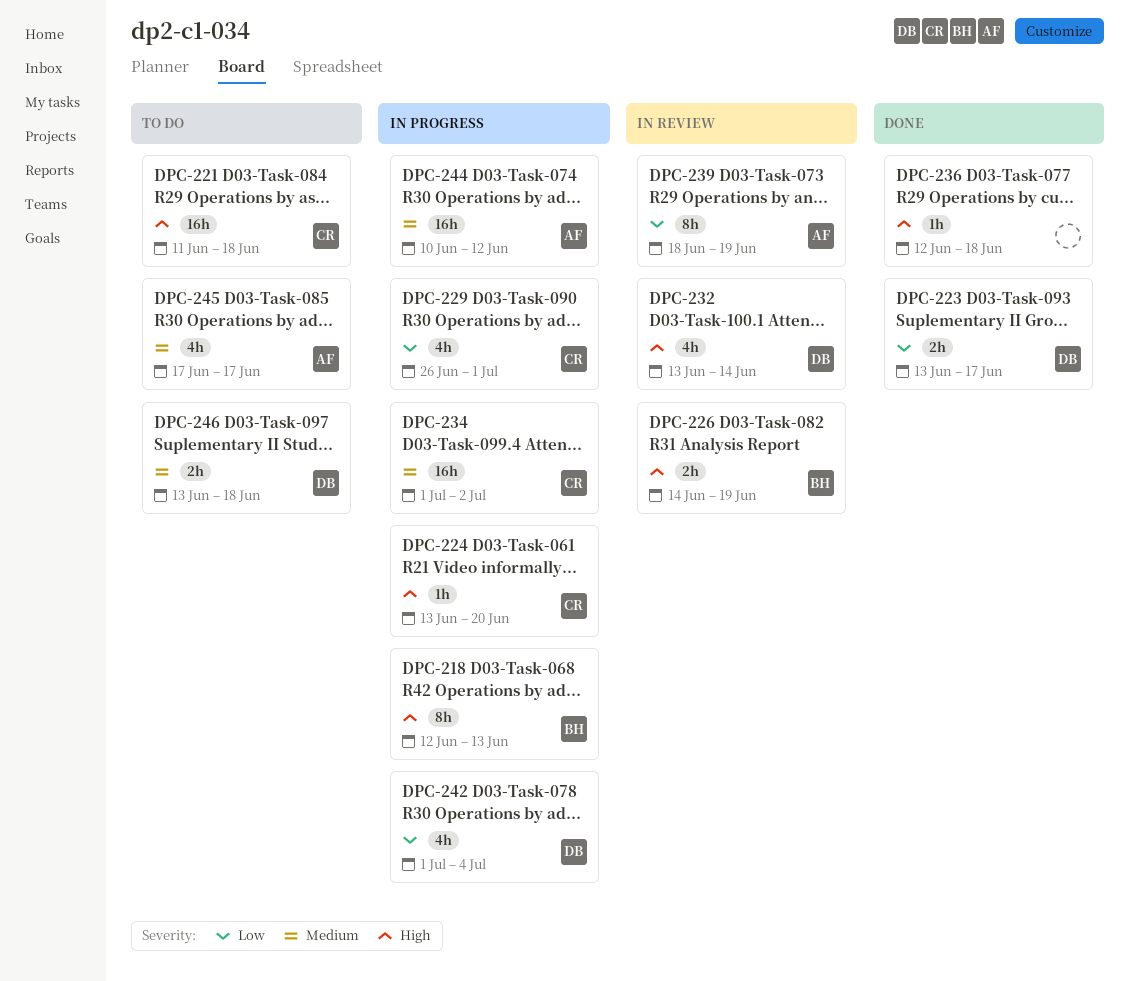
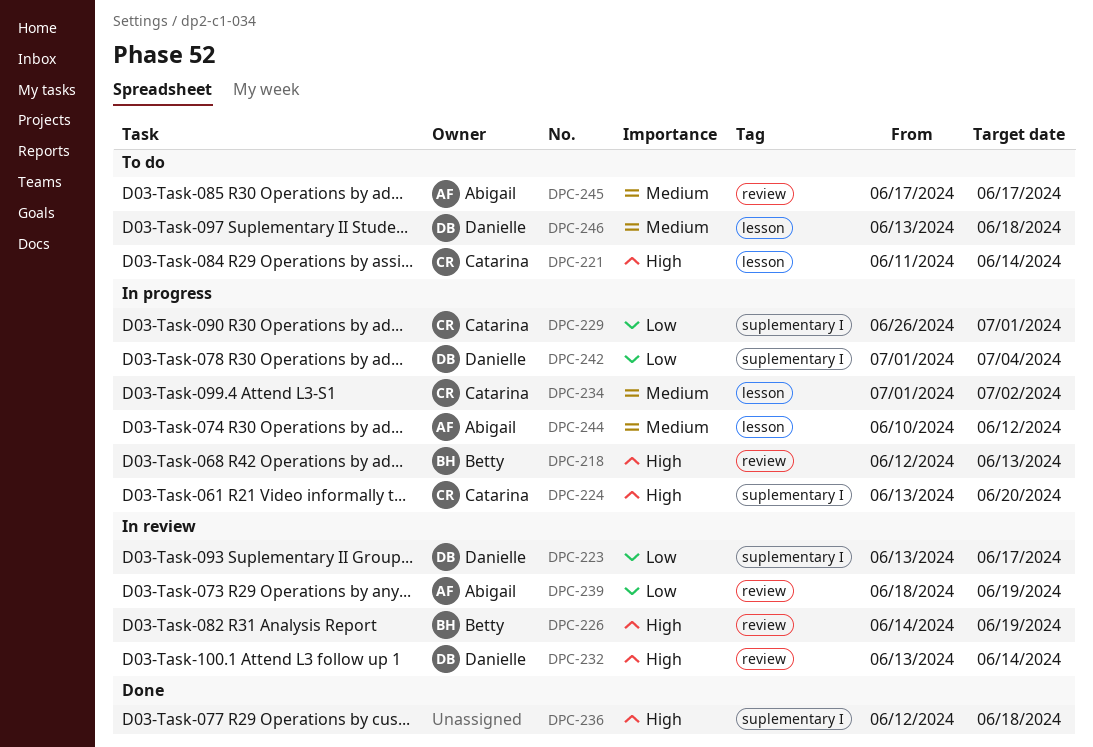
DPC-221, due: Jun 18 -> Jun 14
DPC-223, status: Done -> In review

